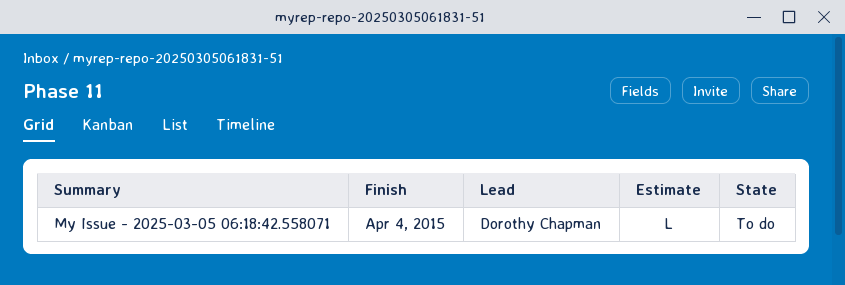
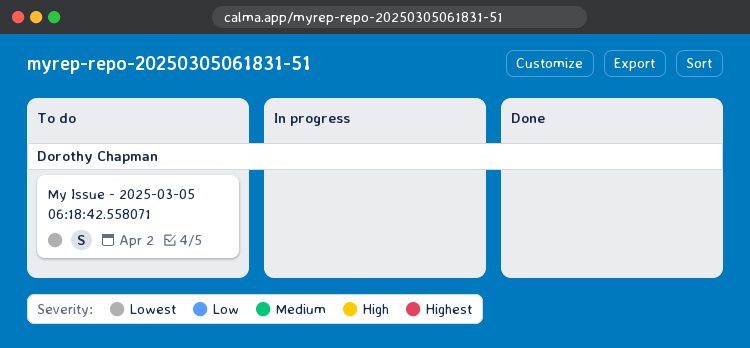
My Issue - 2025-03-05 06:18:42.558071, estimate: L -> S
My Issue - 2025-03-05 06:18:42.558071, due: Apr 4 -> Apr 2

